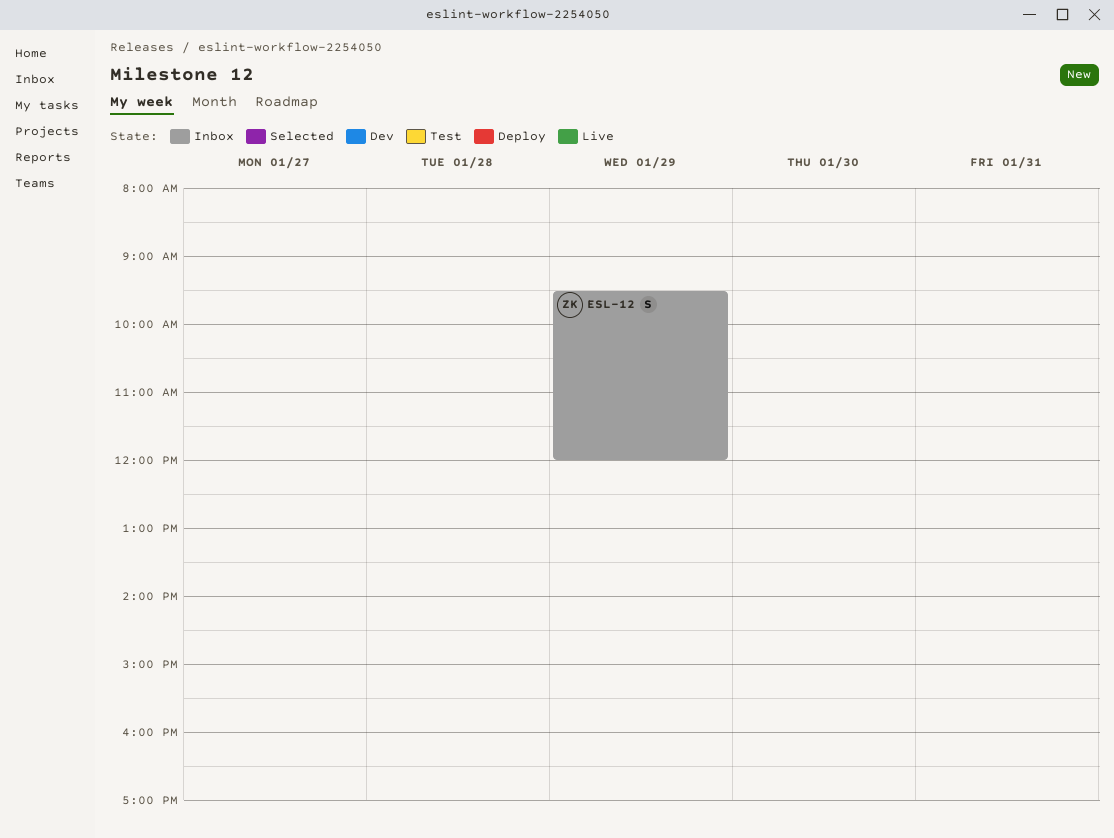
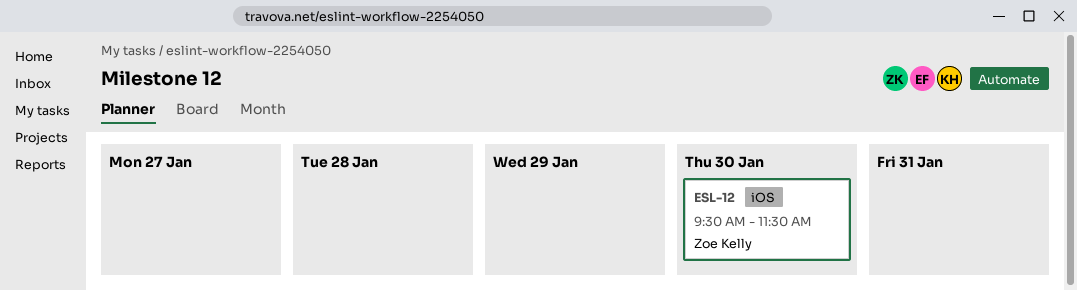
ESL-12, day: Jan 29 -> Jan 30
ESL-12, ends: 12:00 -> 11:30

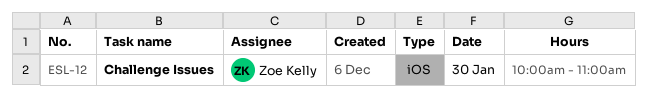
ESL-12, begins: 09:30 -> 10:00
ESL-12, ends: 11:30 -> 11:00

